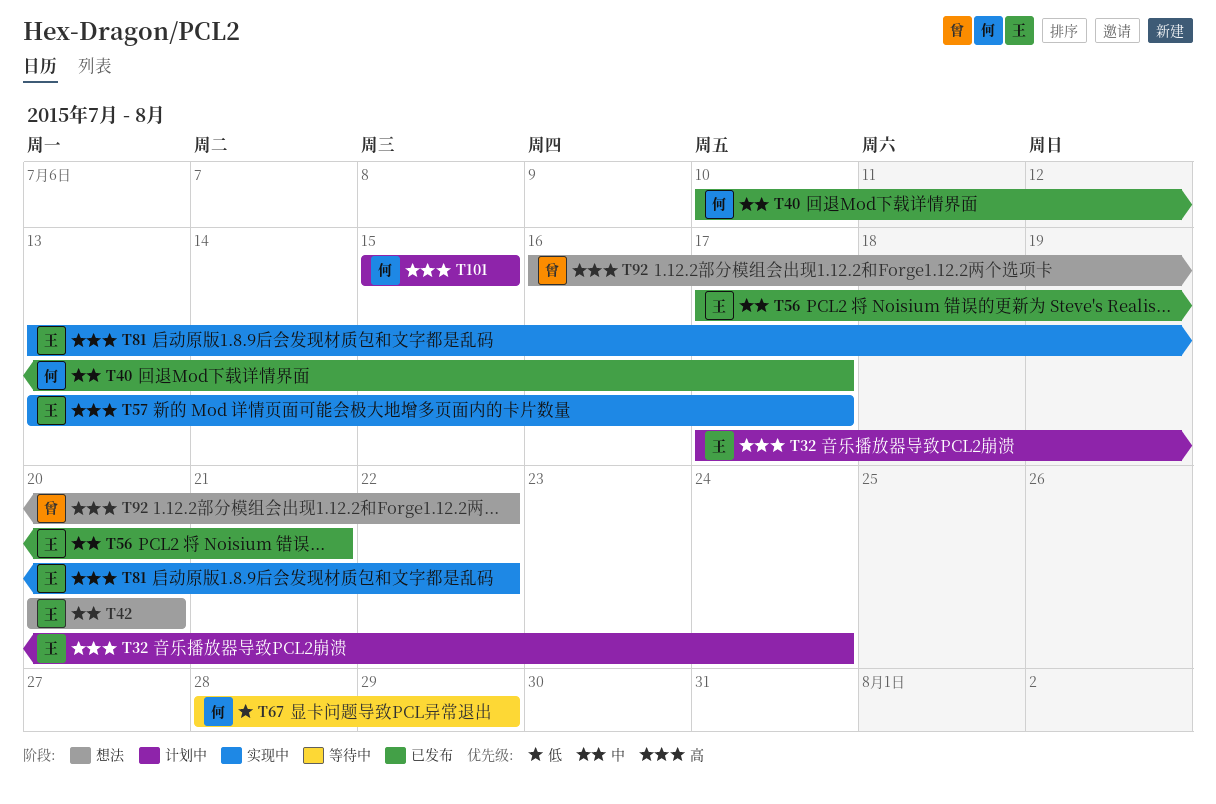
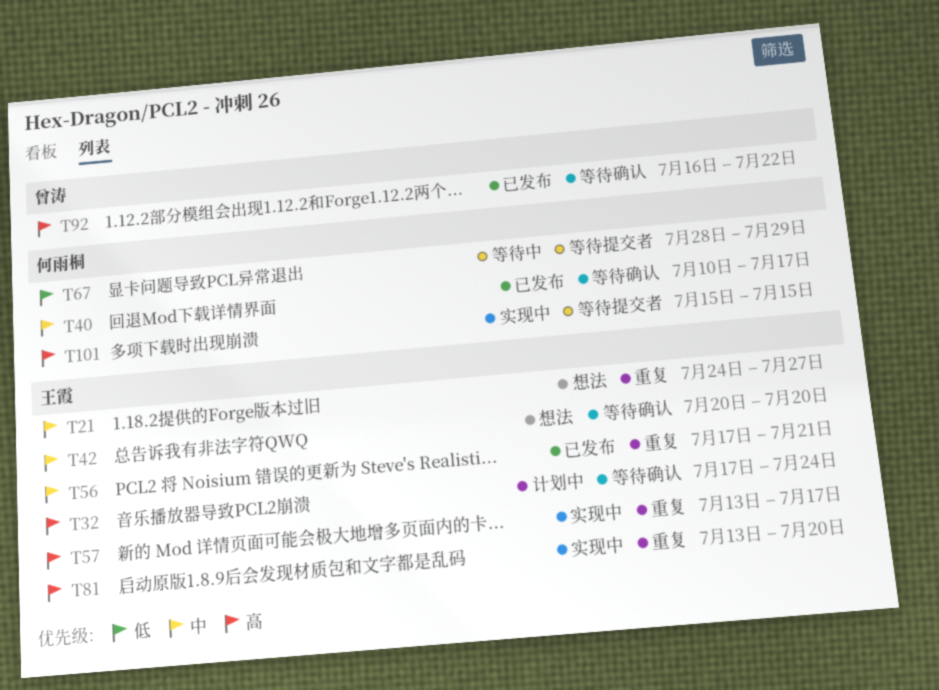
T21: none -> present
T81, due: Jul 22 -> Jul 20
T92, status: 想法 -> 已发布
T101, status: 计划中 -> 实现中

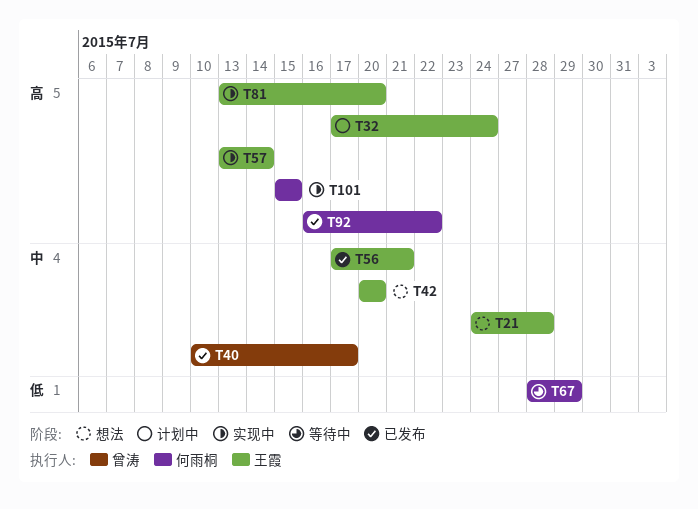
T21, due: Jul 27 -> Jul 28
T40, owner: 何雨桐 -> 曾涛
T57, due: Jul 17 -> Jul 14
T92, owner: 曾涛 -> 何雨桐

